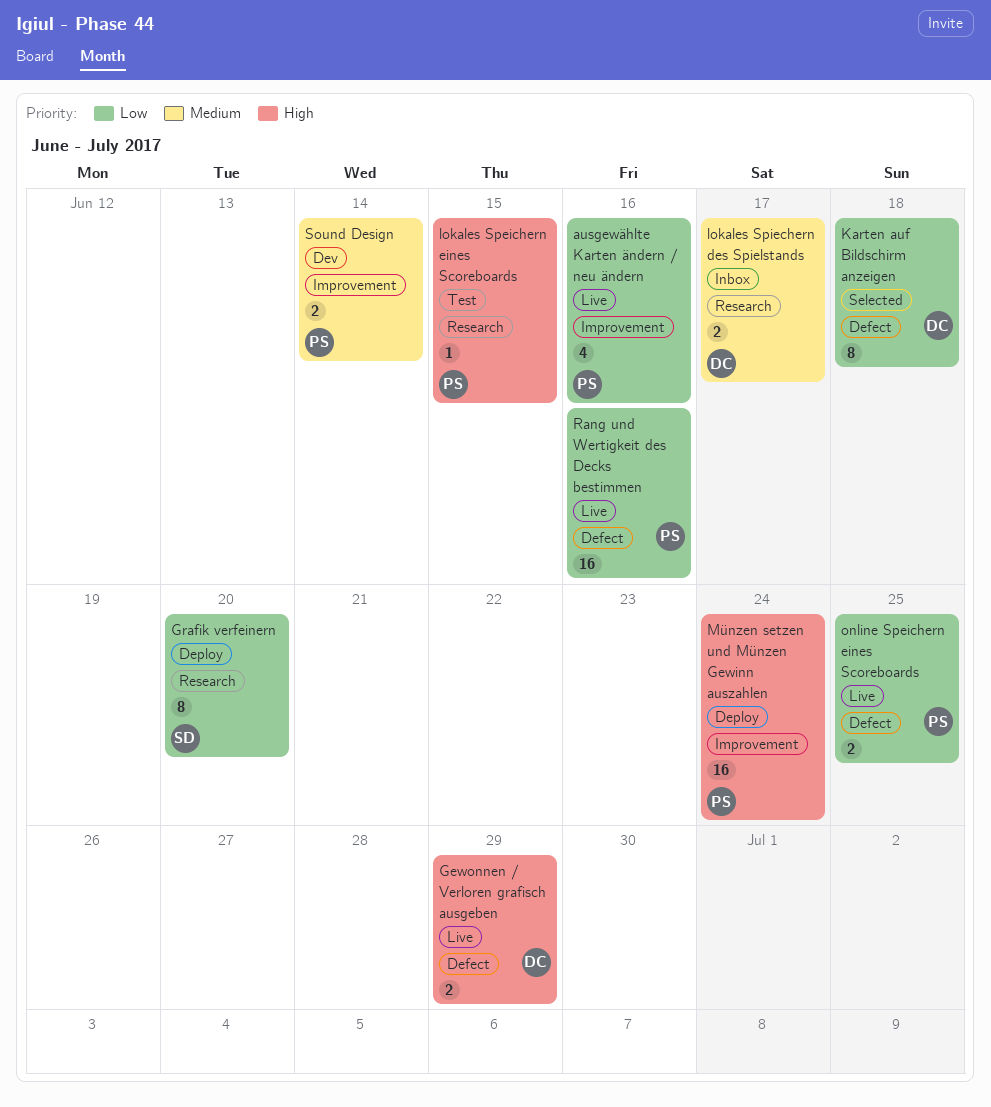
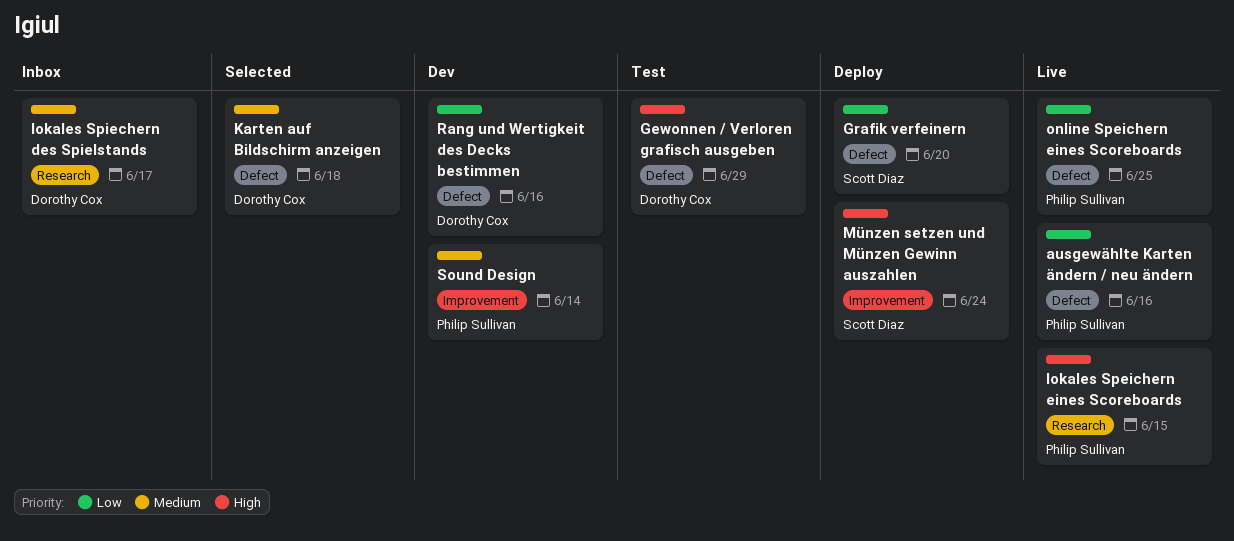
ausgewählte Karten ändern / neu ändern, label: Improvement -> Defect
Gewonnen / Verloren grafisch ausgeben, status: Live -> Test
Grafik verfeinern, label: Research -> Defect
Karten auf Bildschirm anzeigen, priority: Low -> Medium
lokales Speichern eines Scoreboards, status: Test -> Live
Münzen setzen und Münzen Gewinn auszahlen, owner: Philip Sullivan -> Scott Diaz
Rang und Wertigkeit des Decks bestimmen, status: Live -> Dev
Rang und Wertigkeit des Decks bestimmen, owner: Philip Sullivan -> Dorothy Cox

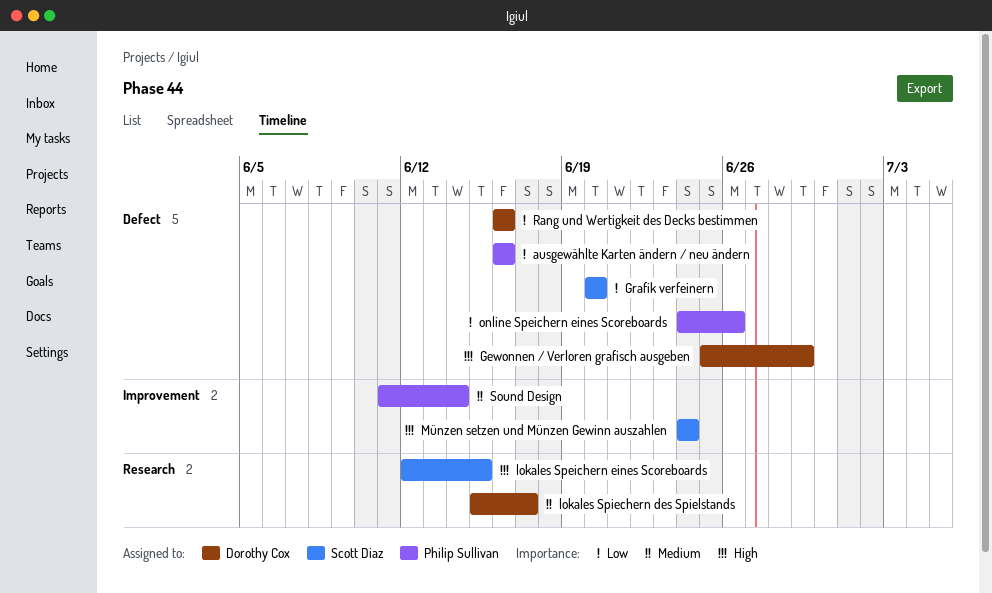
Karten auf Bildschirm anzeigen: present -> none
lokales Speichern eines Scoreboards, owner: Philip Sullivan -> Scott Diaz
online Speichern eines Scoreboards, due: Jun 25 -> Jun 26

